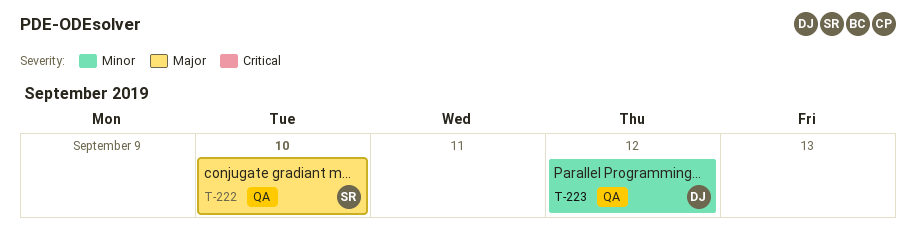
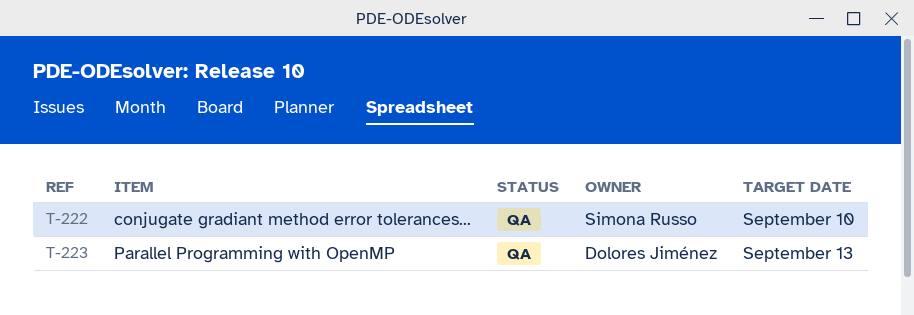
T-223, due: Sep 12 -> Sep 13

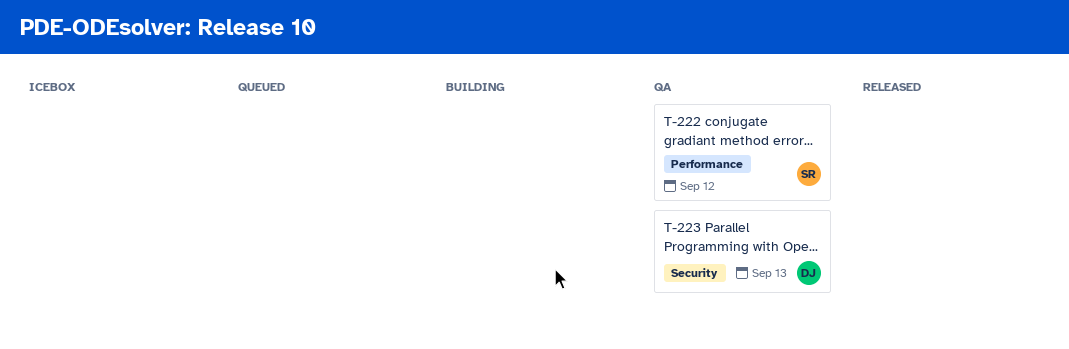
T-222, due: Sep 10 -> Sep 12

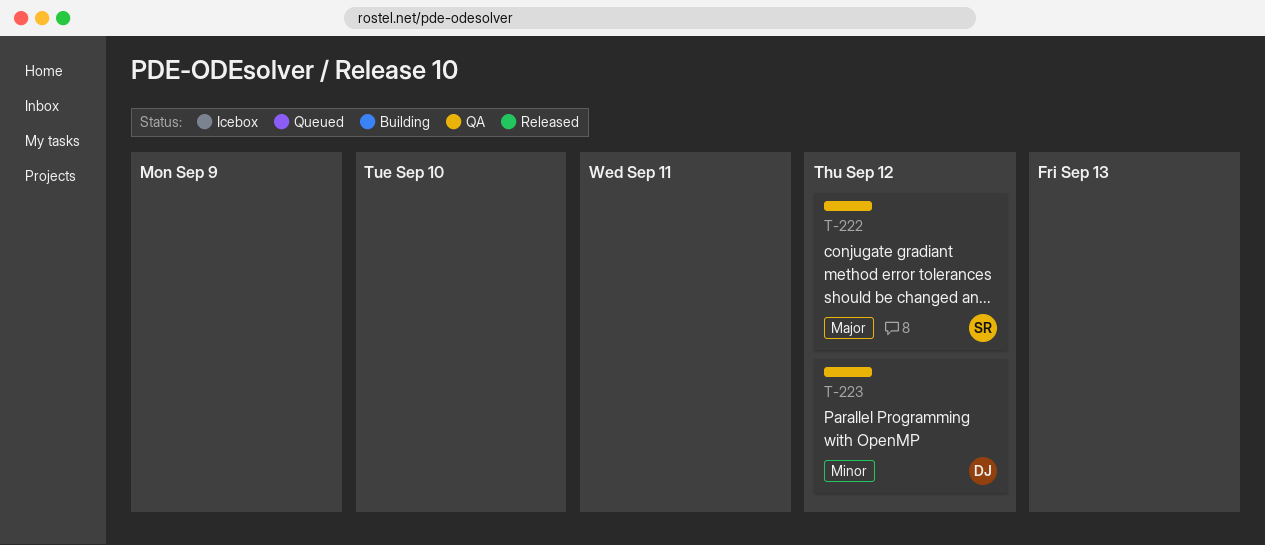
T-223, due: Sep 13 -> Sep 12

